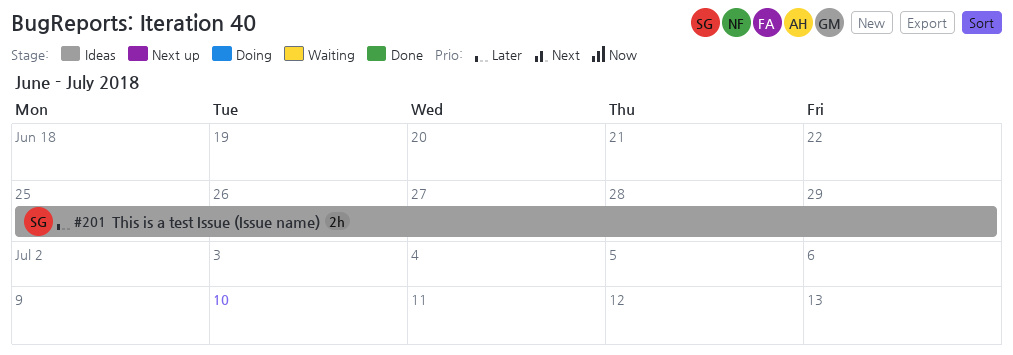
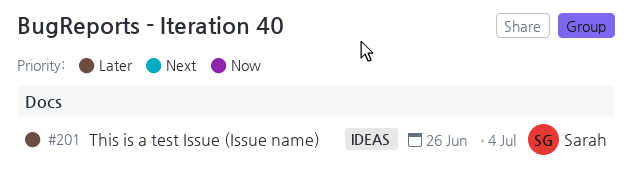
#201, start: Jun 25 -> Jun 26
#201, due: Jun 29 -> Jul 4

